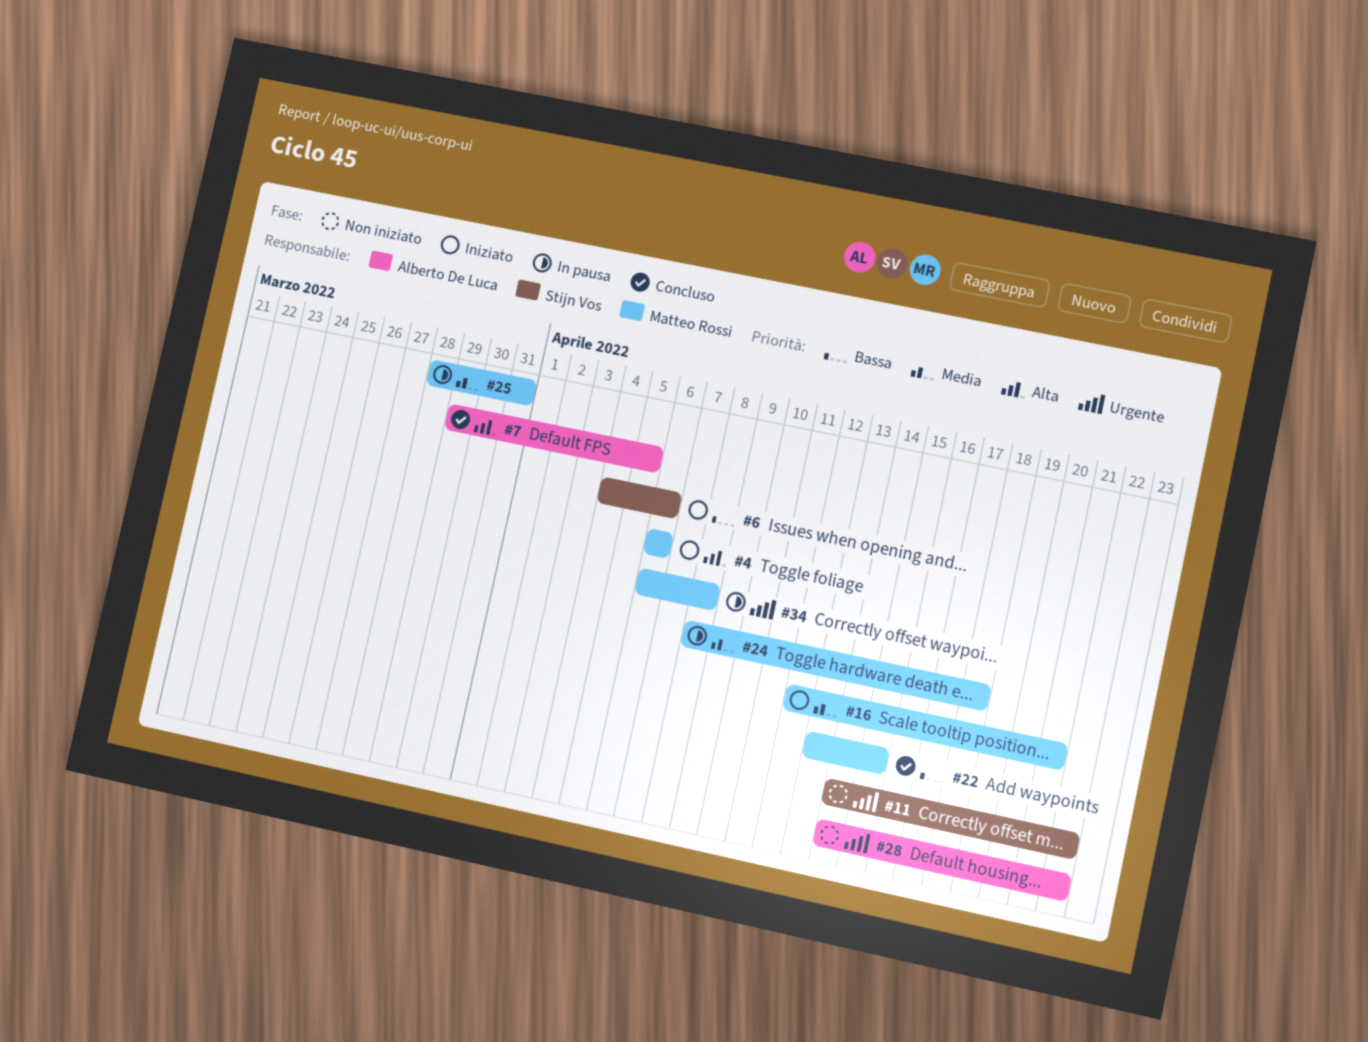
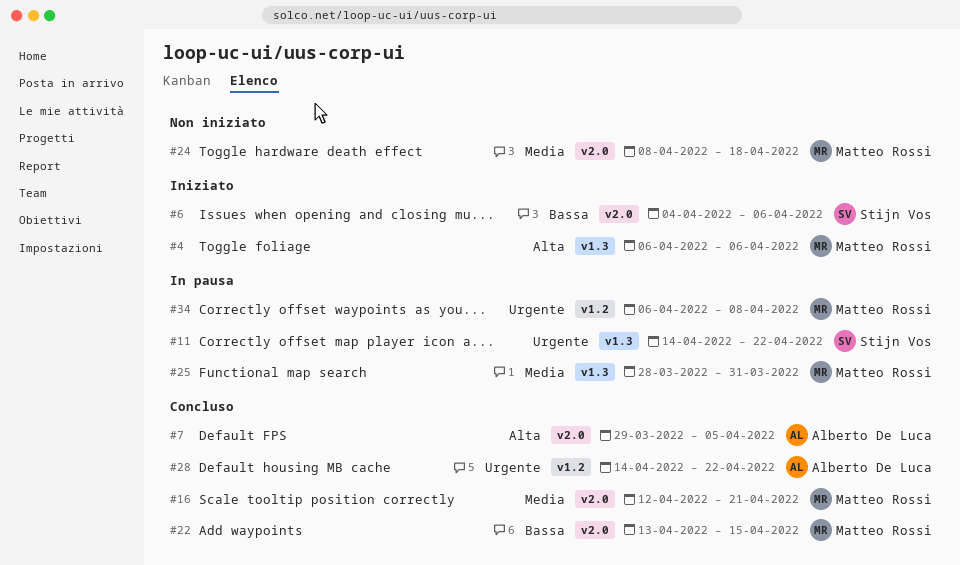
#11, status: Non iniziato -> In pausa
#16, status: Iniziato -> Concluso
#24, status: In pausa -> Non iniziato
#28, status: Non iniziato -> Concluso

